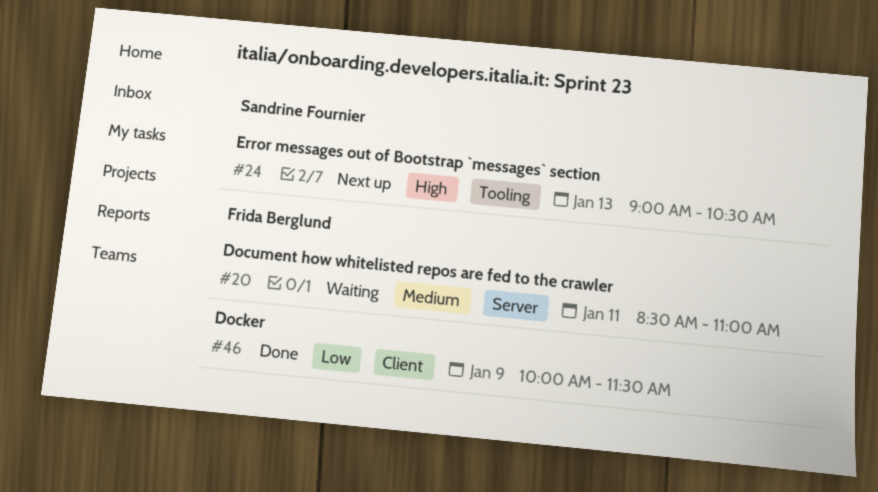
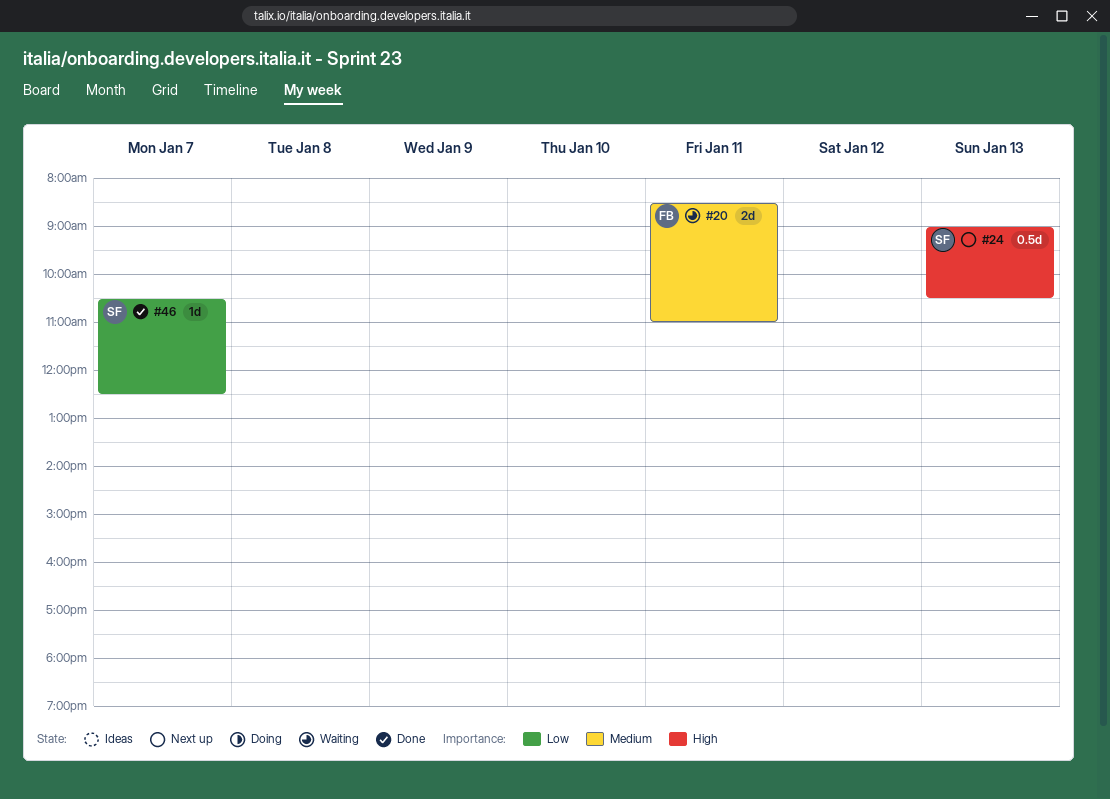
#46, owner: Frida Berglund -> Sandrine Fournier
#46, day: Jan 9 -> Jan 7
#46, begins: 10:00 -> 10:30
#46, ends: 11:30 -> 12:30

